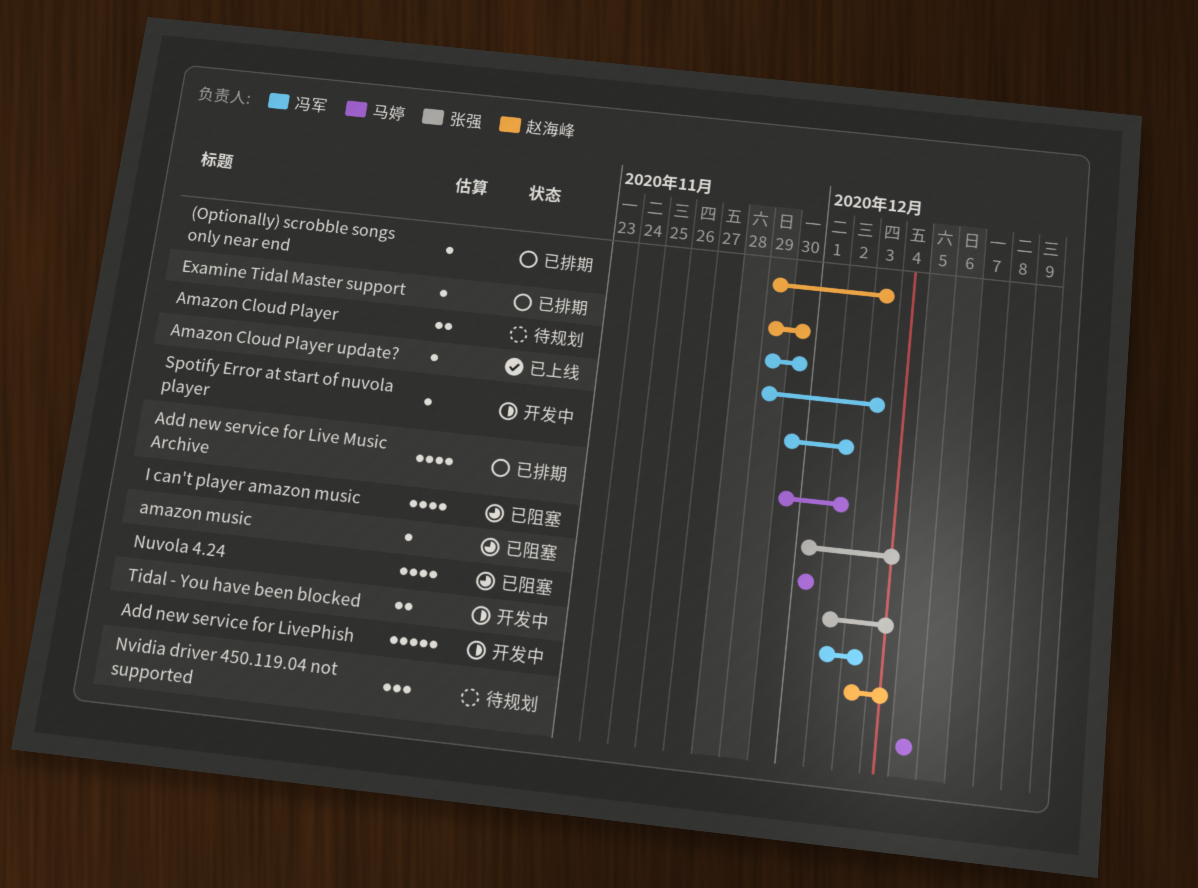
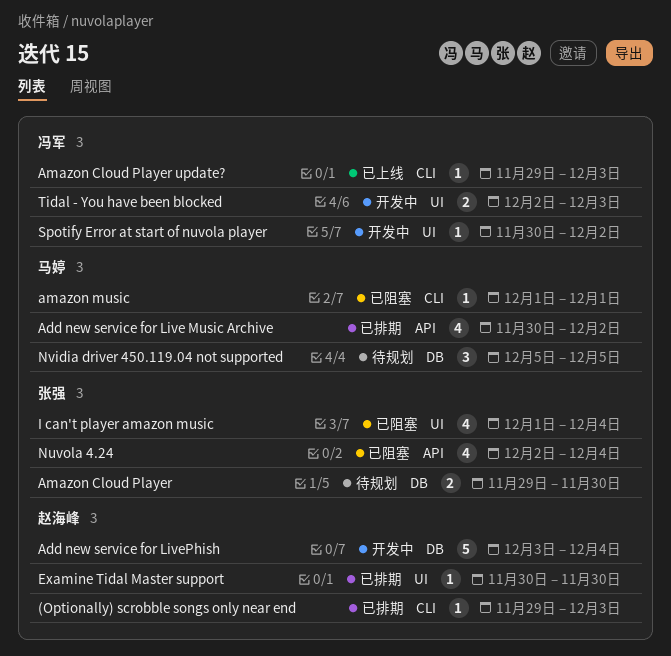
Amazon Cloud Player, owner: 冯军 -> 张强
Examine Tidal Master support, start: Nov 29 -> Nov 30

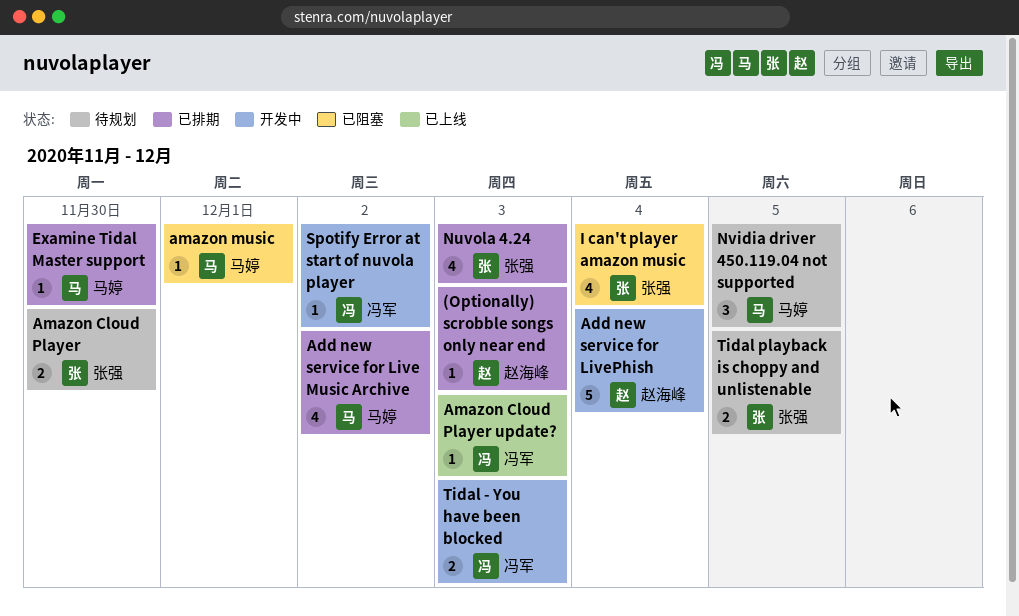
Examine Tidal Master support, owner: 赵海峰 -> 马婷
Nuvola 4.24, status: 已阻塞 -> 已排期
Nuvola 4.24, due: Dec 4 -> Dec 3
Tidal playback is choppy and unlistenable: none -> present

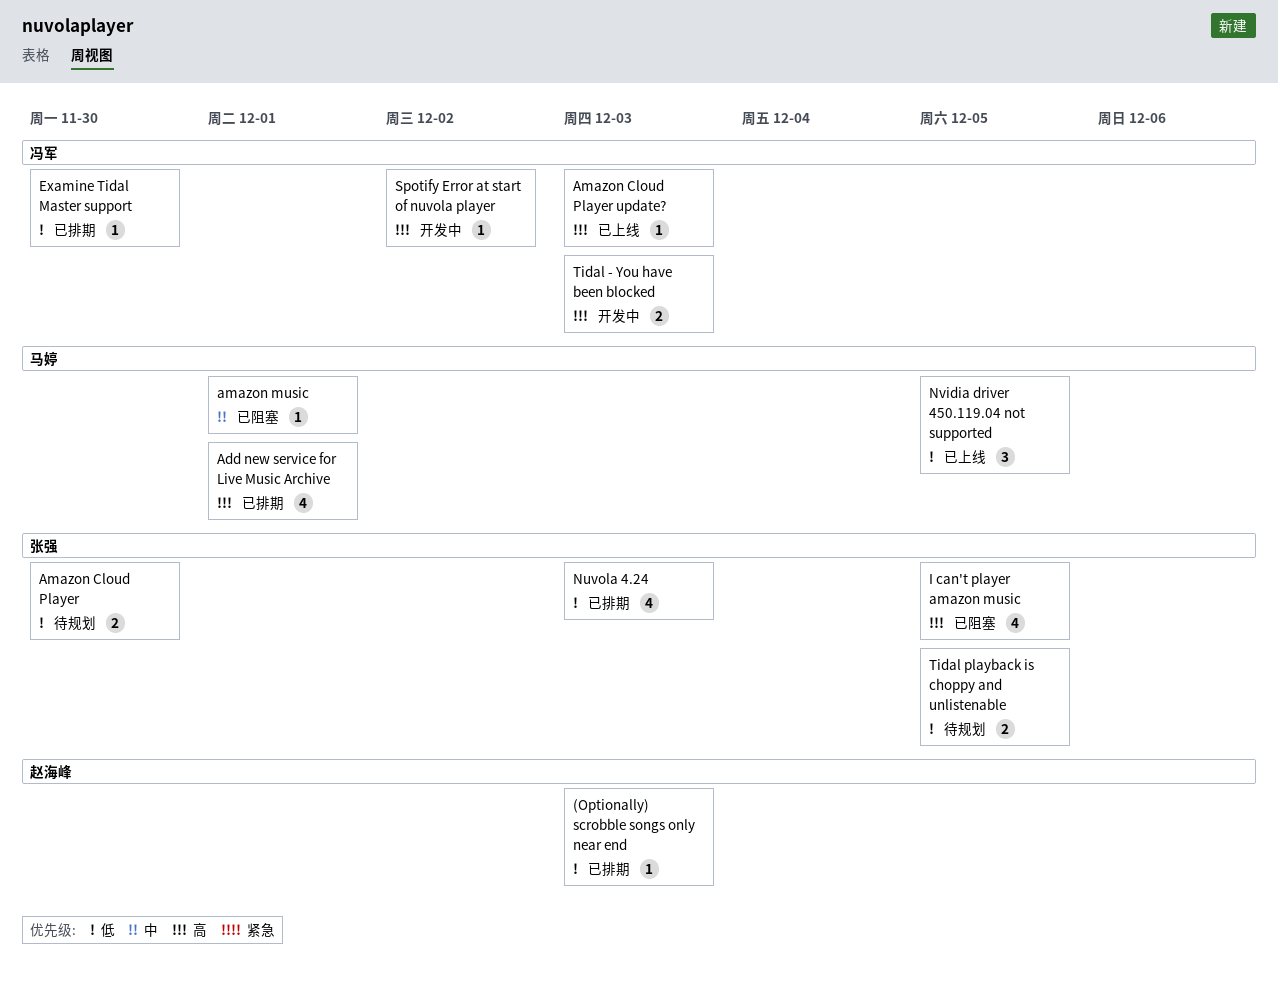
Add new service for Live Music Archive, due: Dec 2 -> Dec 1
Add new service for LivePhish: present -> none
Examine Tidal Master support, owner: 马婷 -> 冯军
I can't player amazon music, due: Dec 4 -> Dec 5
Nvidia driver 450.119.04 not supported, status: 待规划 -> 已上线

